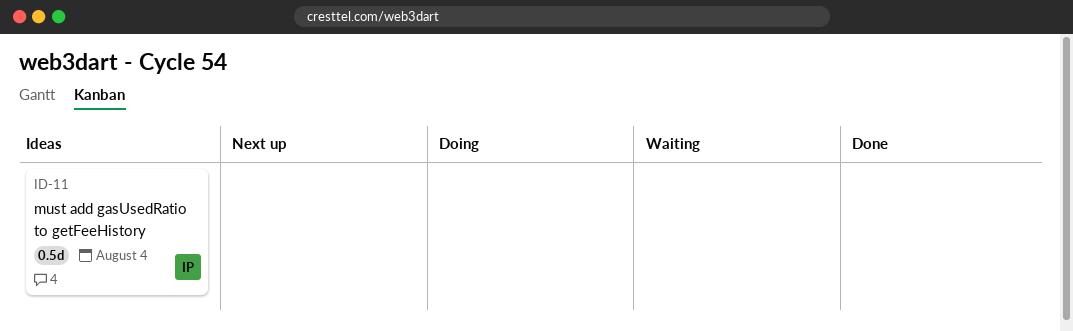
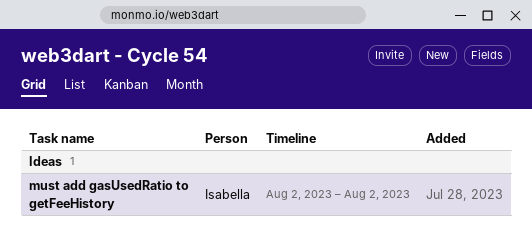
must add gasUsedRatio to getFeeHistory, due: Aug 4 -> Aug 2

